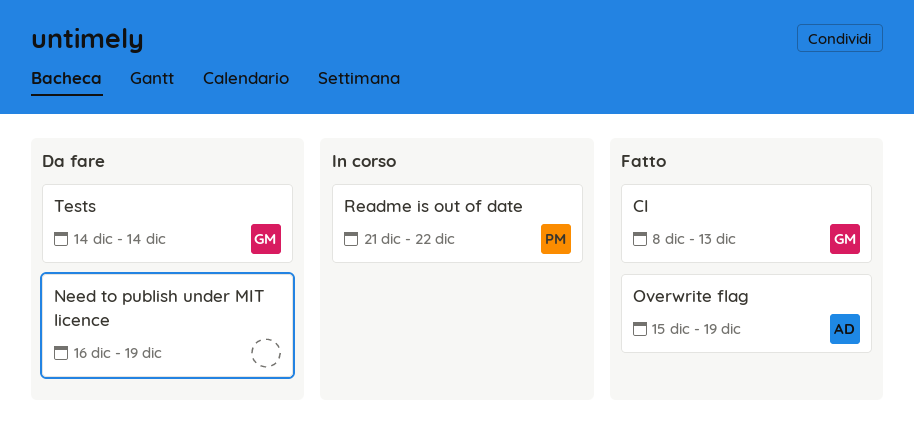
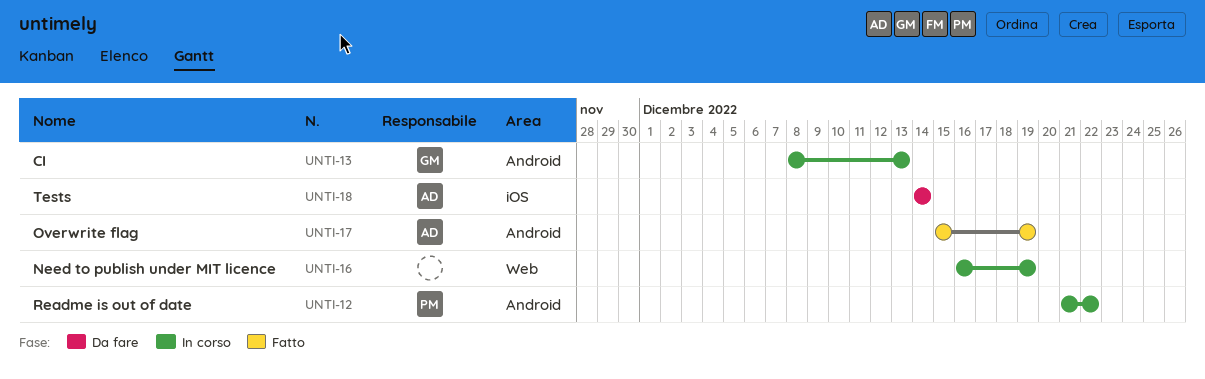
CI, status: Fatto -> In corso
Need to publish under MIT licence, status: Da fare -> In corso
Tests, owner: GM -> AD

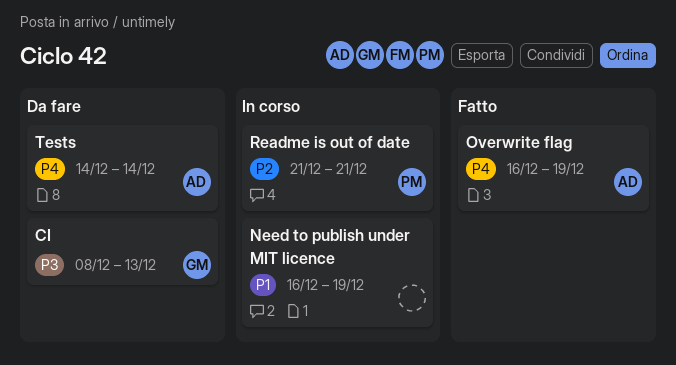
CI, status: In corso -> Da fare
Overwrite flag, start: Dec 15 -> Dec 16
Readme is out of date, due: Dec 22 -> Dec 21

